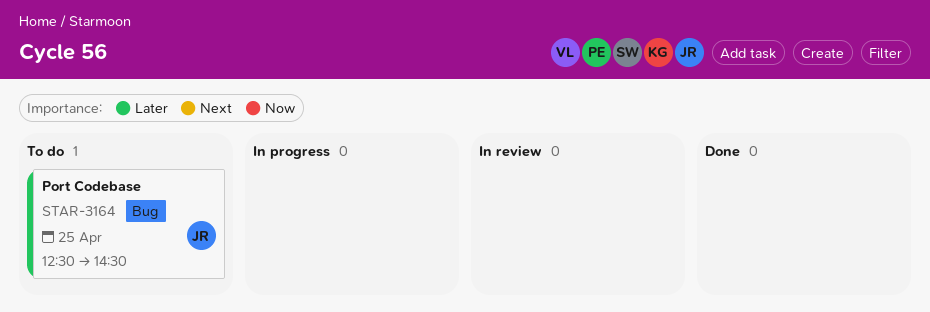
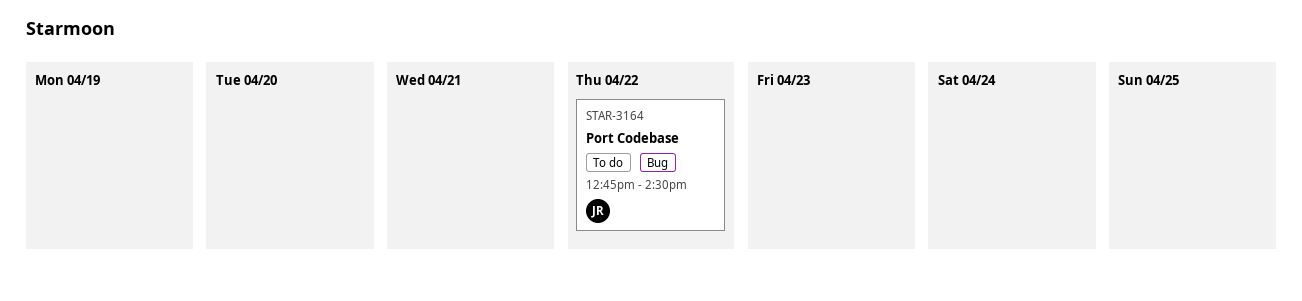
STAR-3164, day: Apr 25 -> Apr 22
STAR-3164, begins: 12:30 -> 12:45

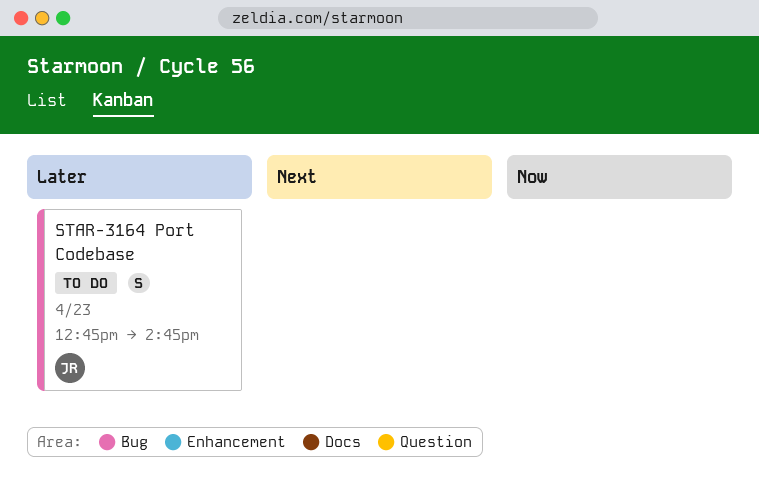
STAR-3164, day: Apr 22 -> Apr 23
STAR-3164, ends: 14:30 -> 14:45

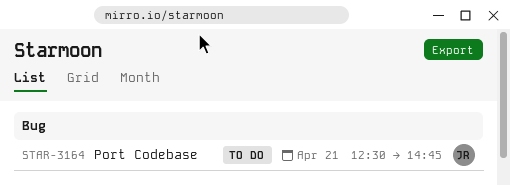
STAR-3164, day: Apr 23 -> Apr 21
STAR-3164, begins: 12:45 -> 12:30

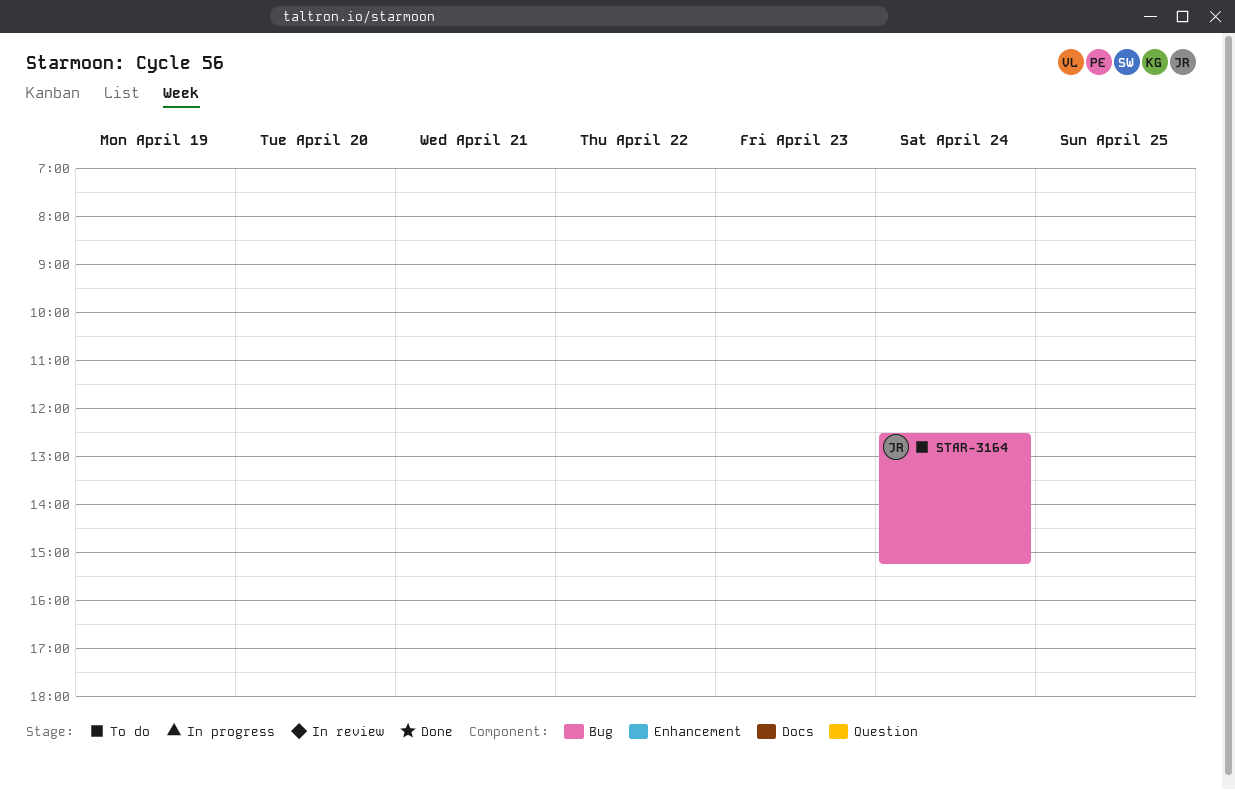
STAR-3164, day: Apr 21 -> Apr 24
STAR-3164, ends: 14:45 -> 15:15

